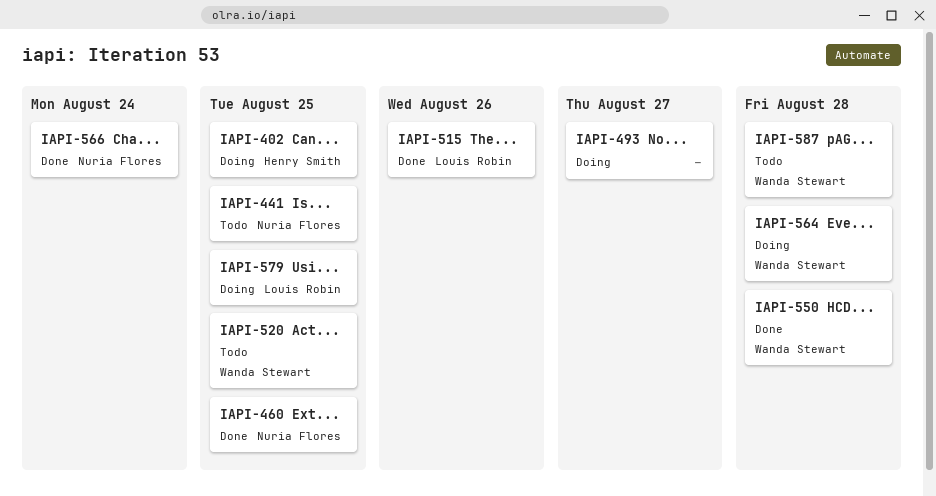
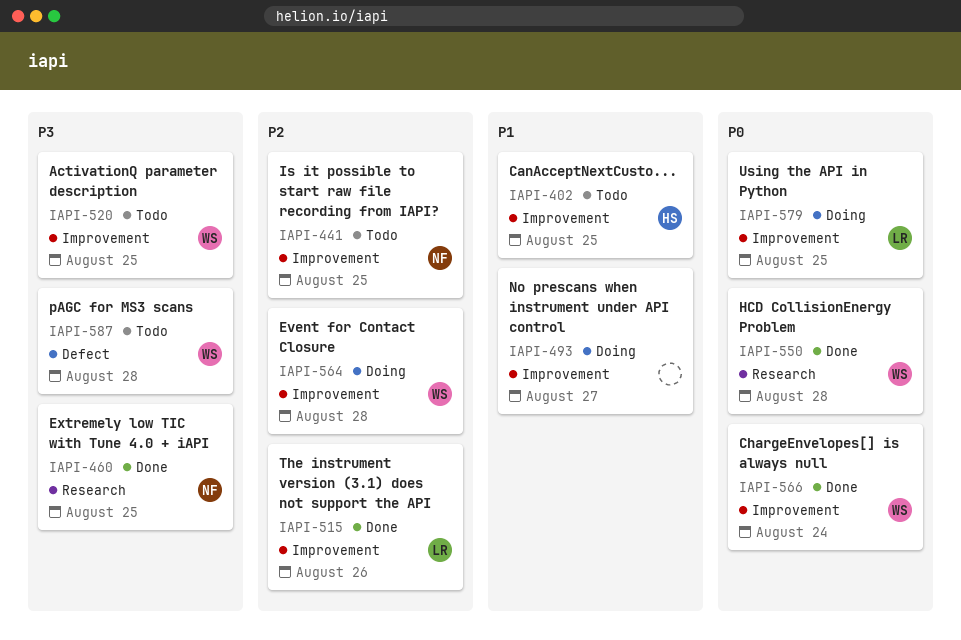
IAPI-402, status: Doing -> Todo
IAPI-566, owner: Nuria Flores -> Wanda Stewart

